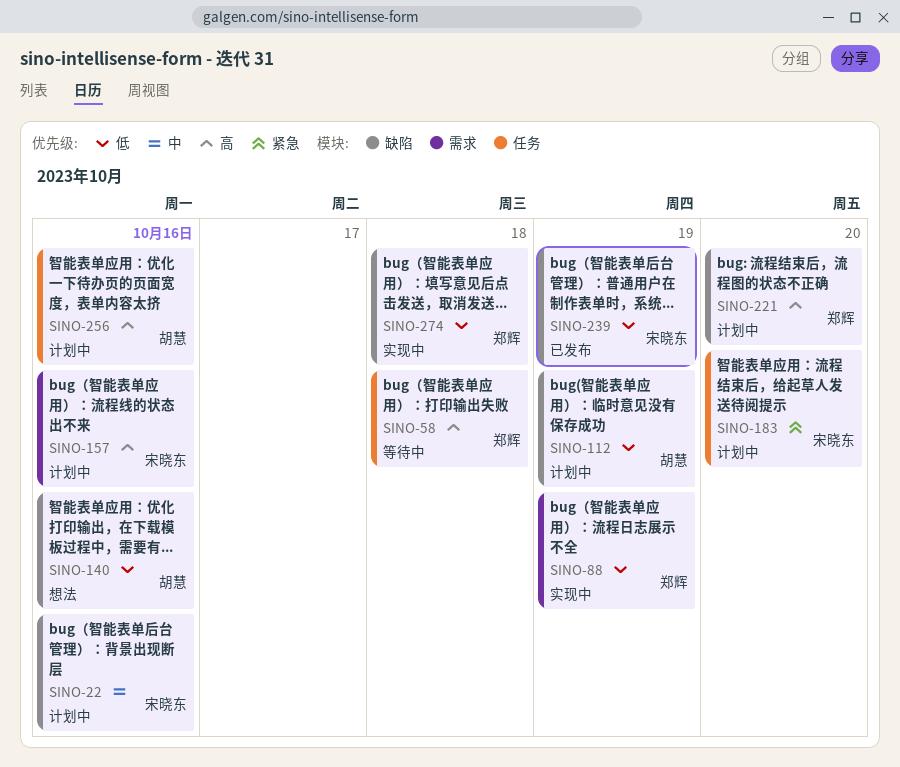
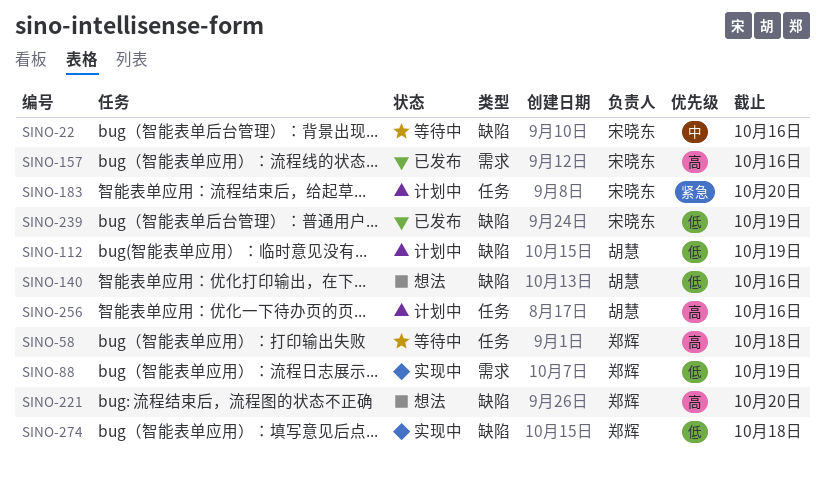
SINO-22, status: 计划中 -> 等待中
SINO-157, status: 计划中 -> 已发布
SINO-221, status: 计划中 -> 想法

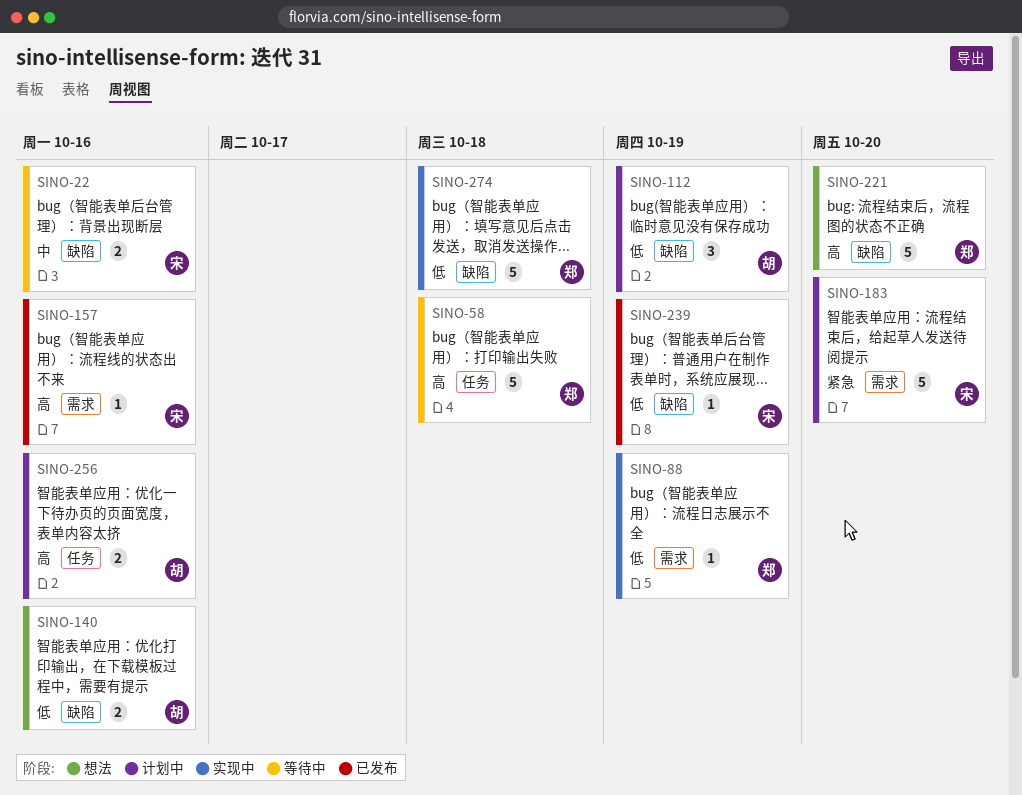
SINO-183, label: 任务 -> 需求

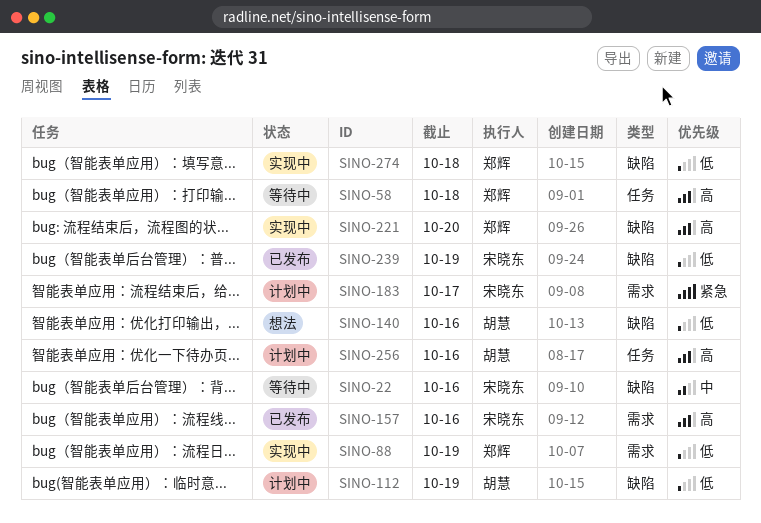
SINO-183, due: Oct 20 -> Oct 17
SINO-221, status: 想法 -> 实现中

